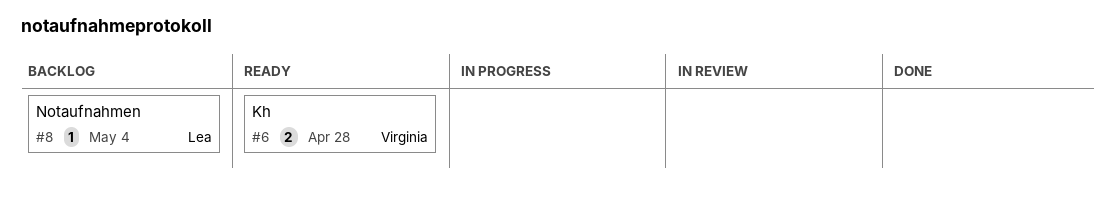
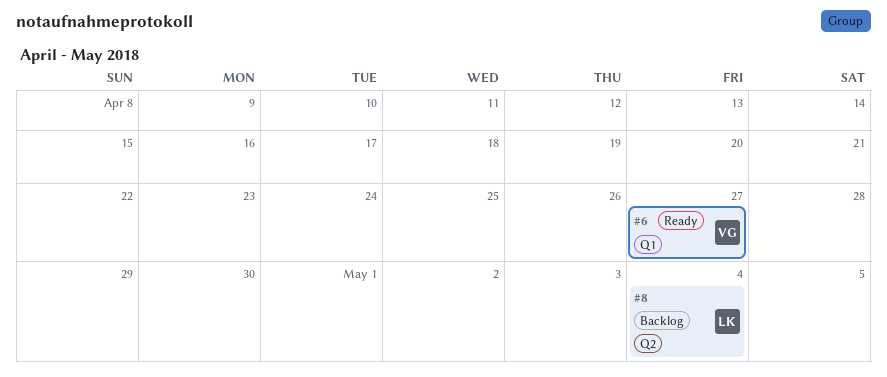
#6, due: Apr 28 -> Apr 27

